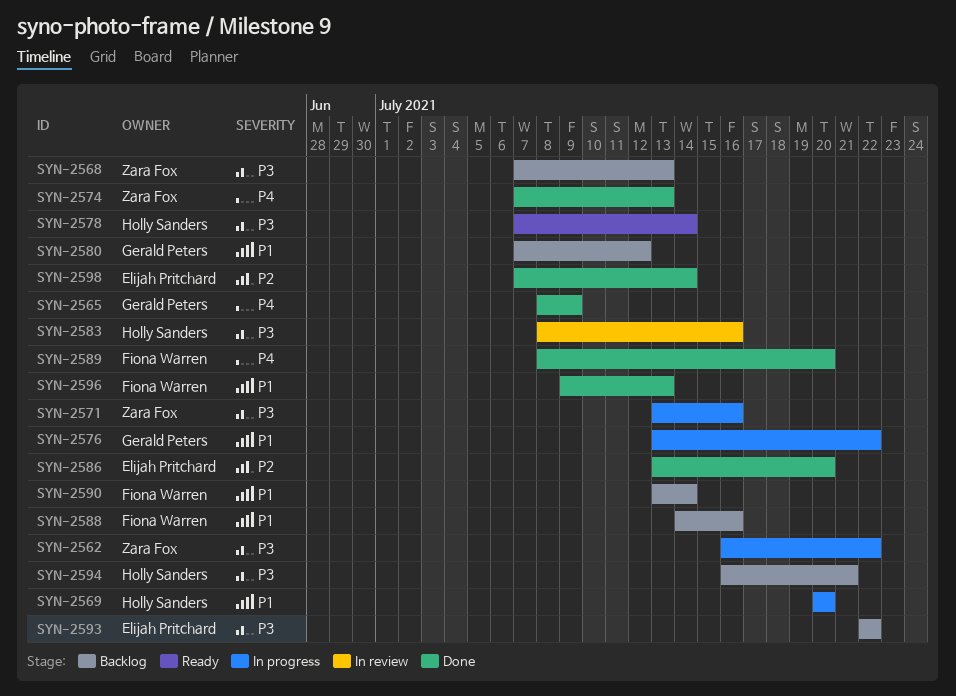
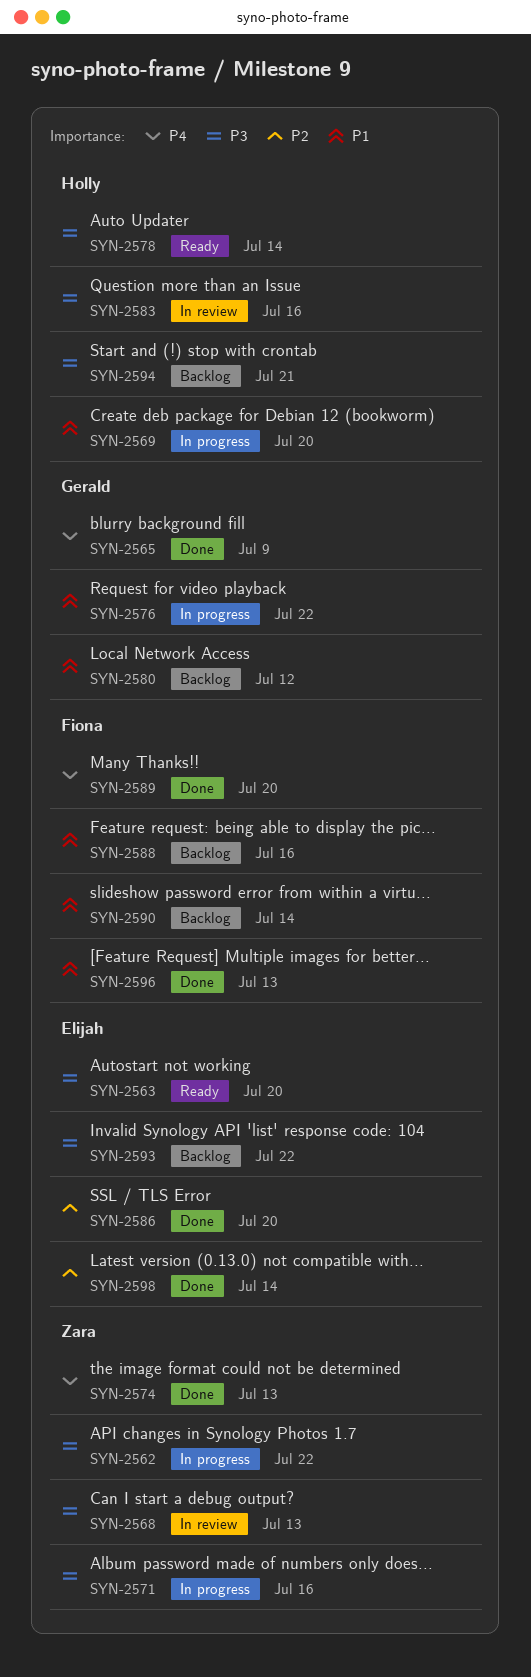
SYN-2563: none -> present
SYN-2568, status: Backlog -> In review

